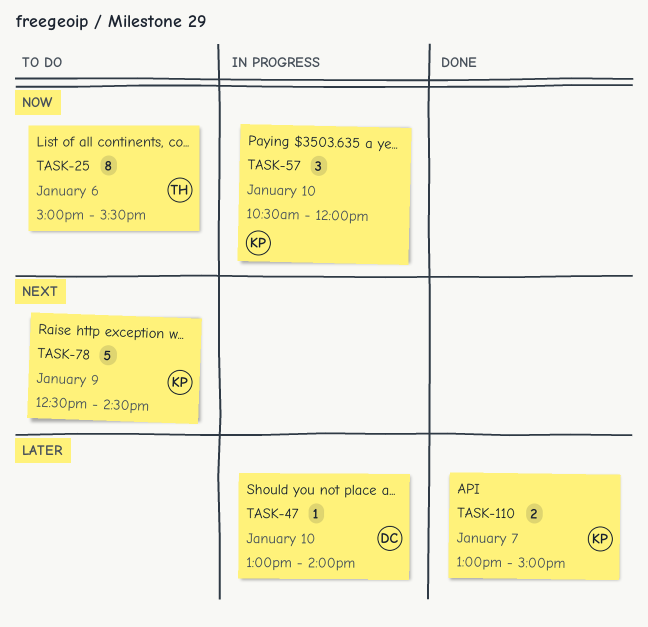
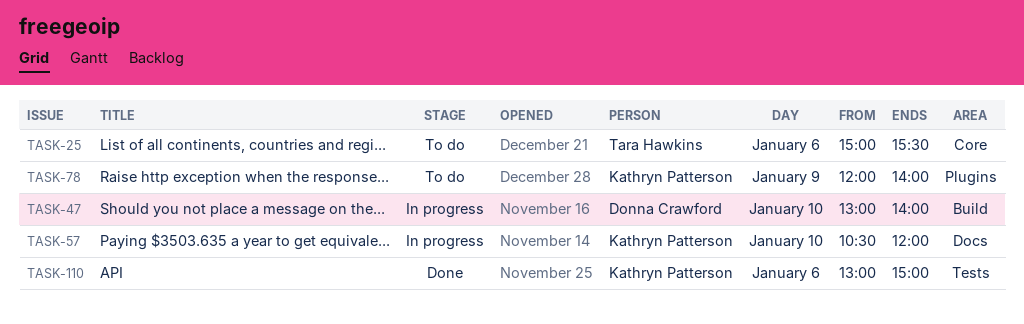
TASK-78, begins: 12:30 -> 12:00
TASK-78, ends: 14:30 -> 14:00
TASK-110, day: Jan 7 -> Jan 6

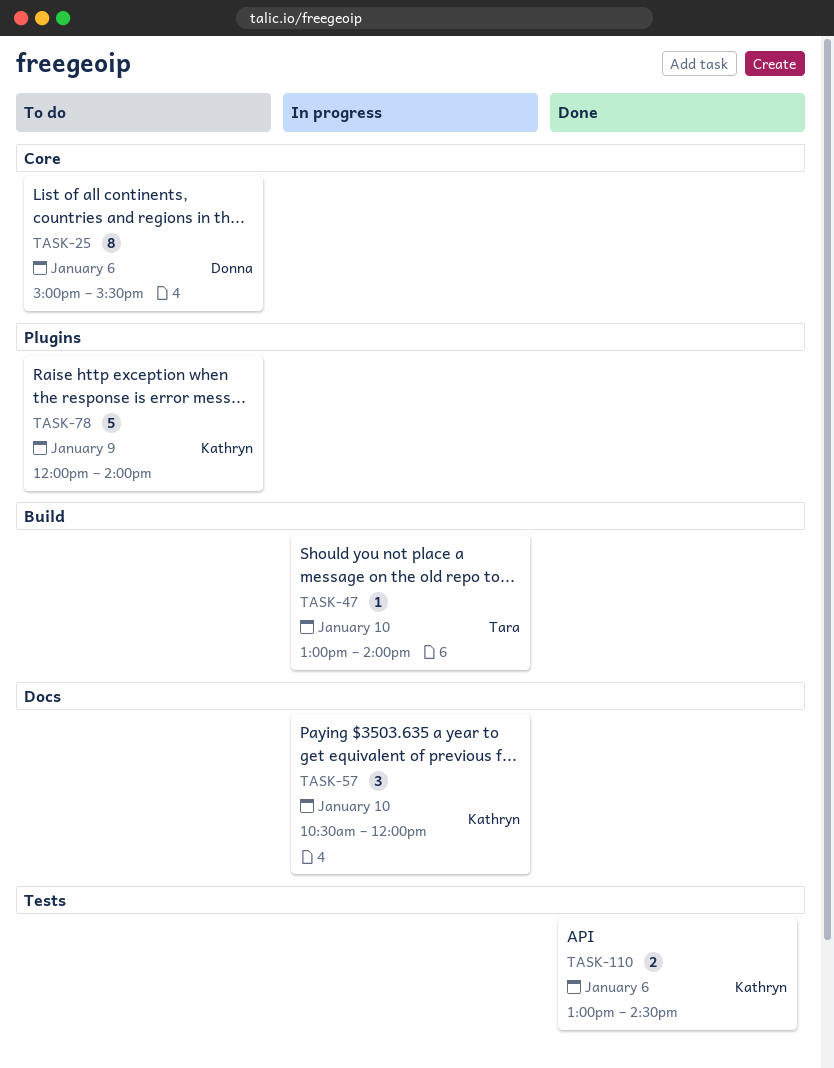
TASK-25, owner: Tara Hawkins -> Donna Crawford
TASK-47, owner: Donna Crawford -> Tara Hawkins
TASK-110, ends: 15:00 -> 14:30

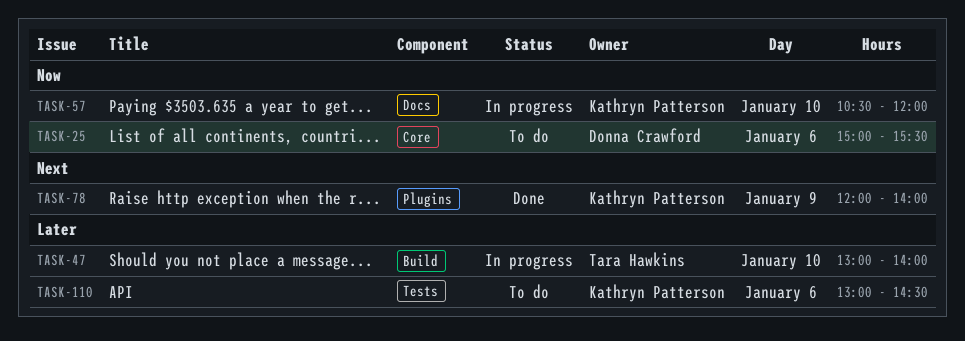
TASK-78, status: To do -> Done
TASK-110, status: Done -> To do

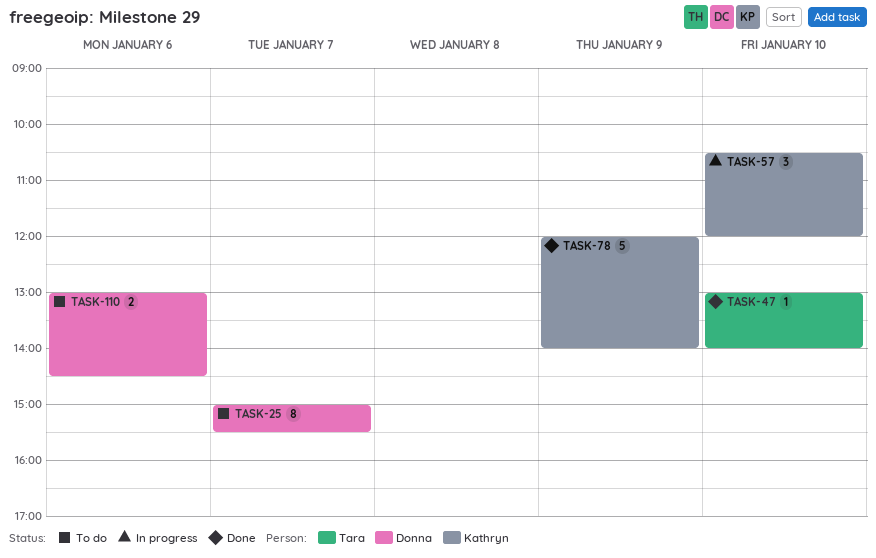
TASK-25, day: Jan 6 -> Jan 7
TASK-47, status: In progress -> Done
TASK-110, owner: Kathryn Patterson -> Donna Crawford

